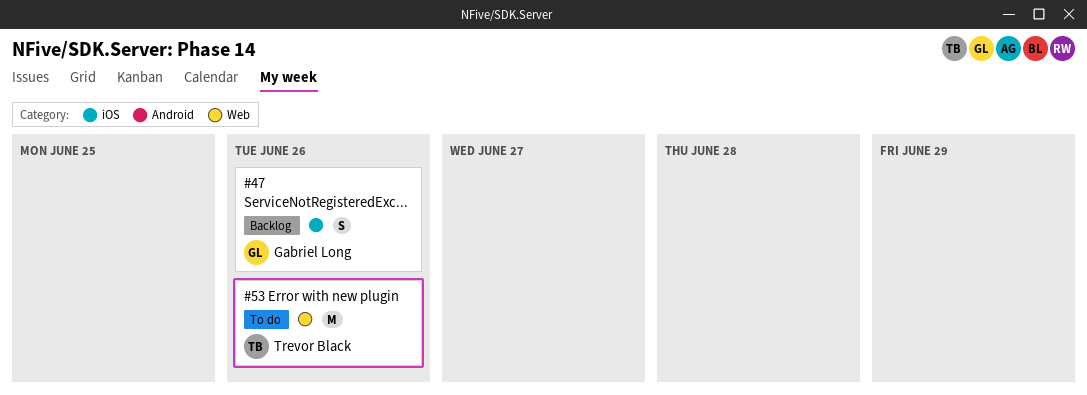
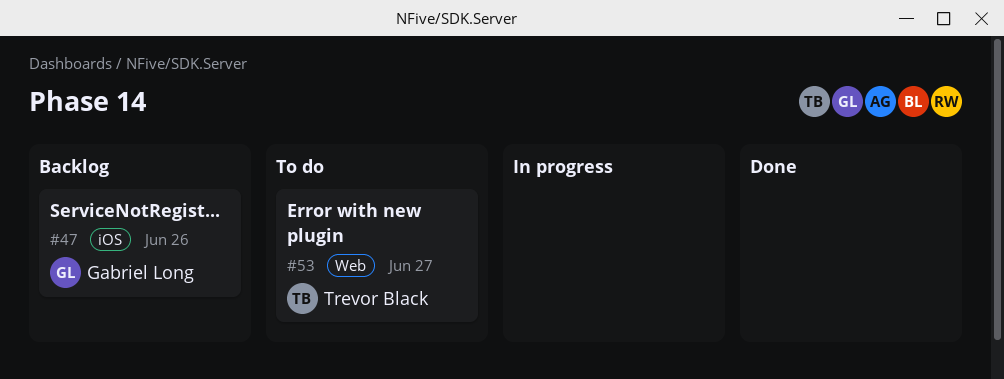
#53, due: Jun 26 -> Jun 27

